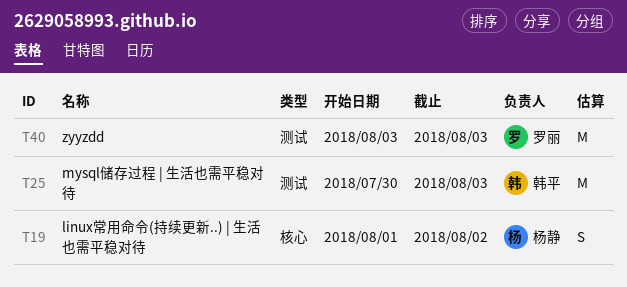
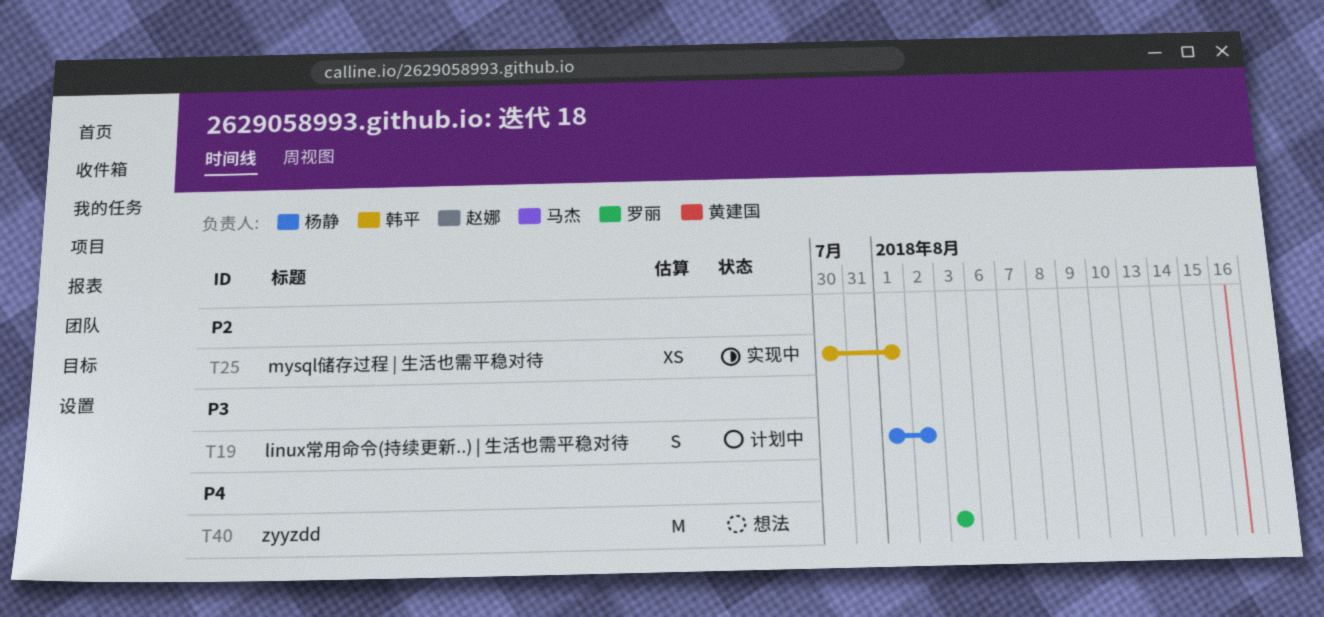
T25, estimate: M -> XS
T25, due: Aug 3 -> Aug 1

